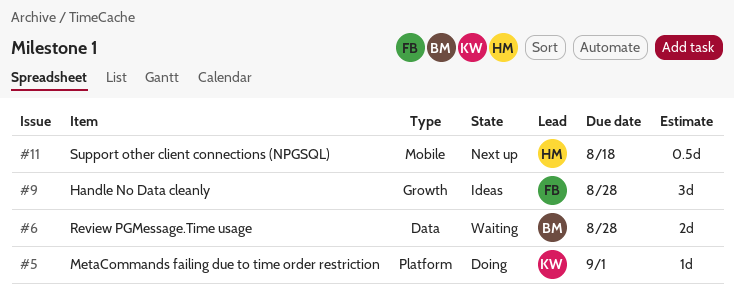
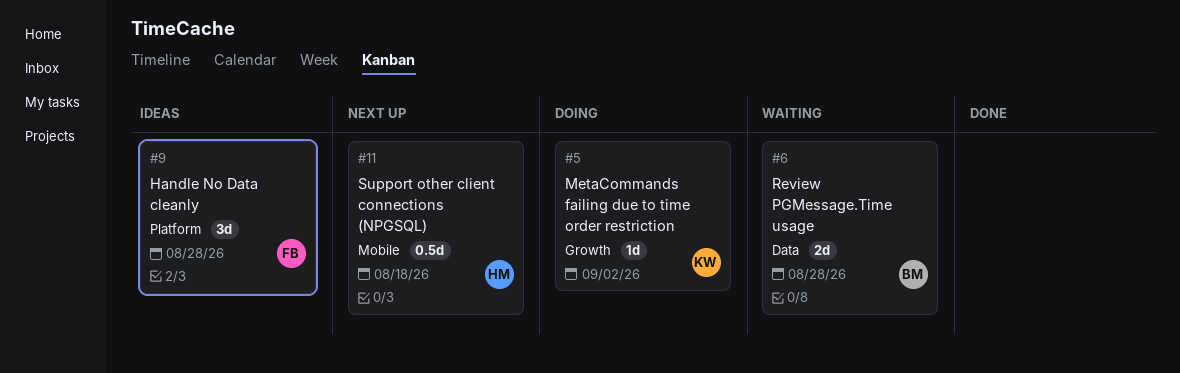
#5, label: Platform -> Growth
#5, due: Sep 1 -> Sep 2
#9, label: Growth -> Platform

